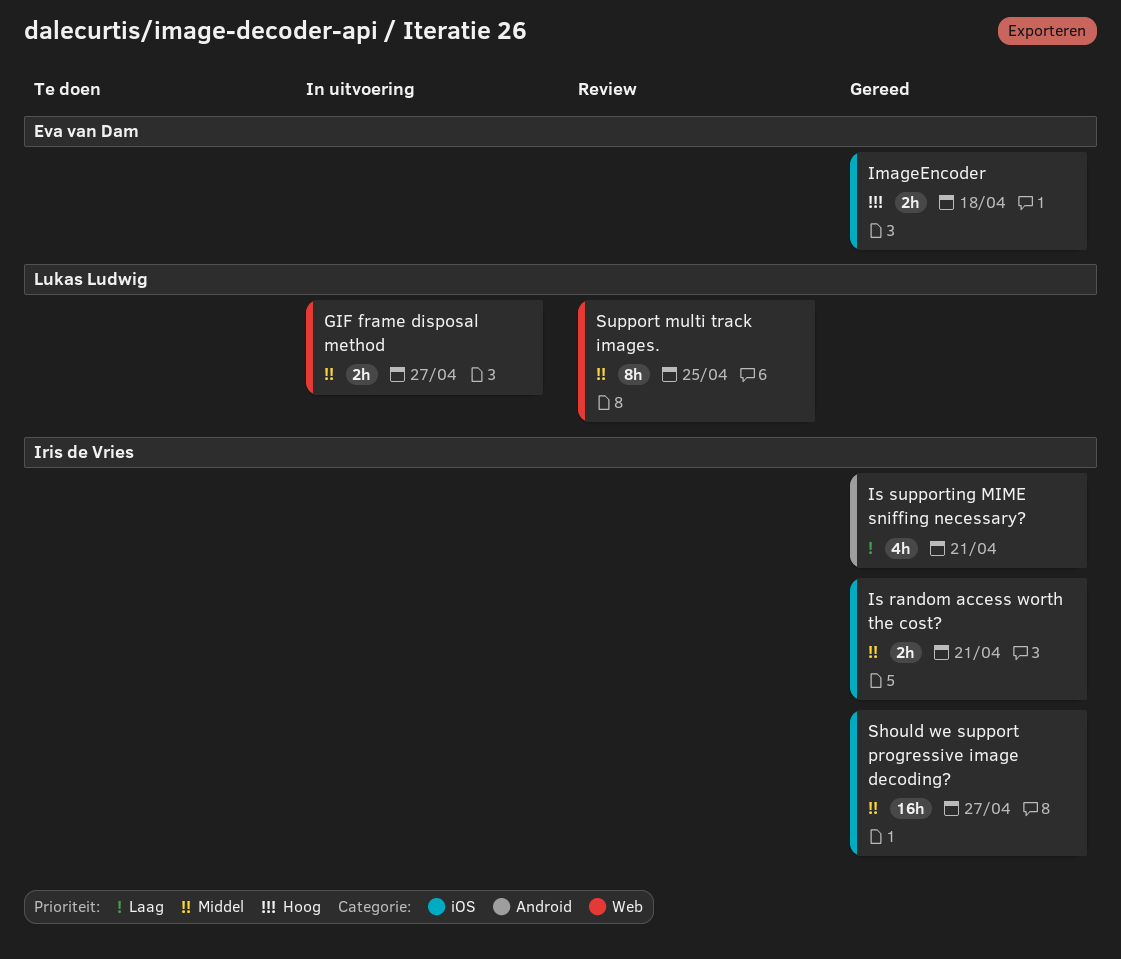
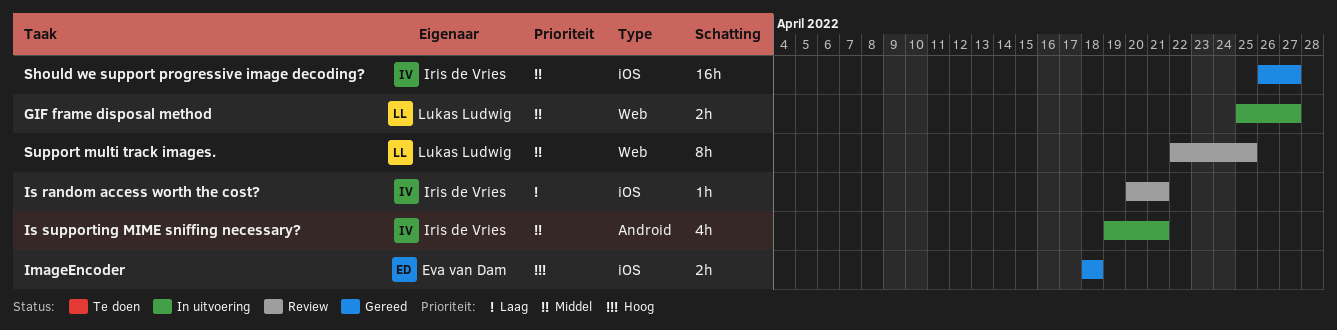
Is random access worth the cost?, status: Gereed -> Review
Is random access worth the cost?, priority: Middel -> Laag
Is random access worth the cost?, estimate: 2h -> 1h
Is supporting MIME sniffing necessary?, status: Gereed -> In uitvoering
Is supporting MIME sniffing necessary?, priority: Laag -> Middel

